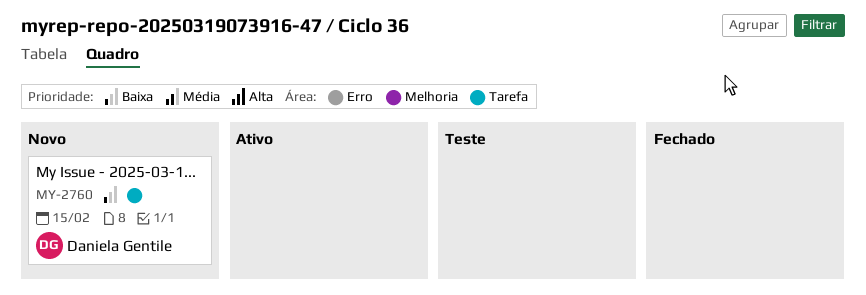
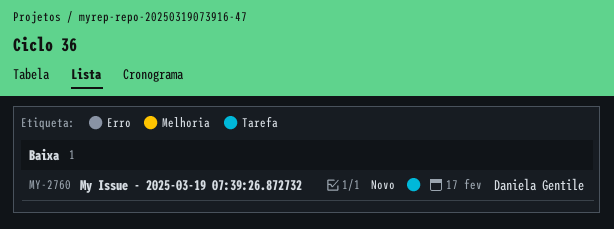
MY-2760, due: Feb 15 -> Feb 17

